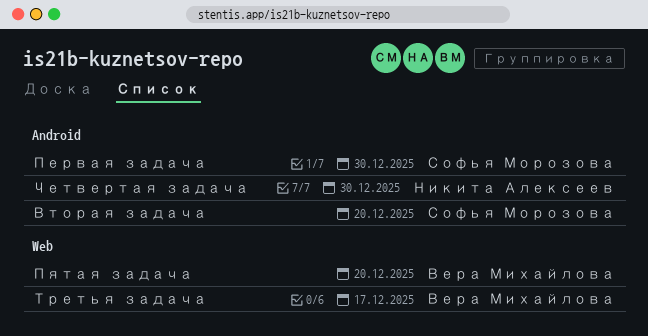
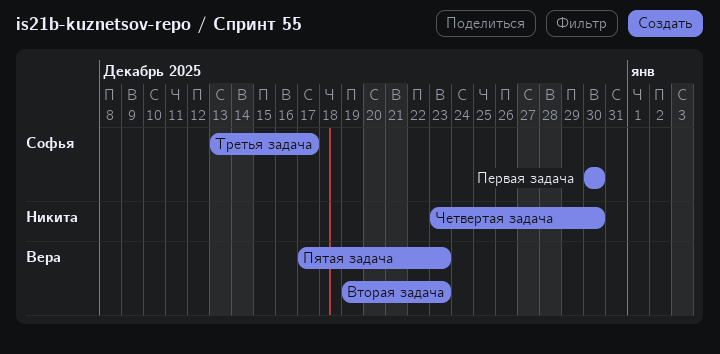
Вторая задача, owner: Софья Морозова -> Вера Михайлова
Вторая задача, due: Dec 20 -> Dec 23
Пятая задача, due: Dec 20 -> Dec 23
Третья задача, owner: Вера Михайлова -> Софья Морозова

